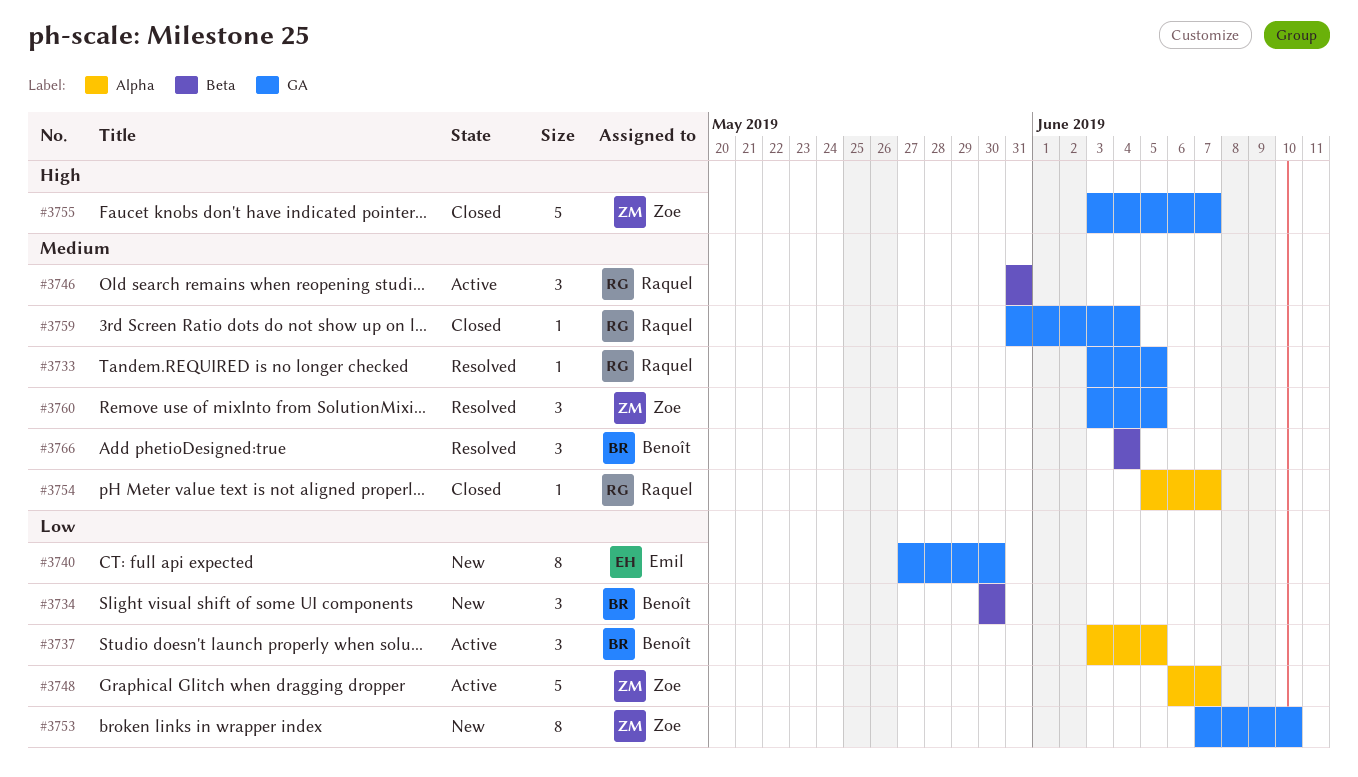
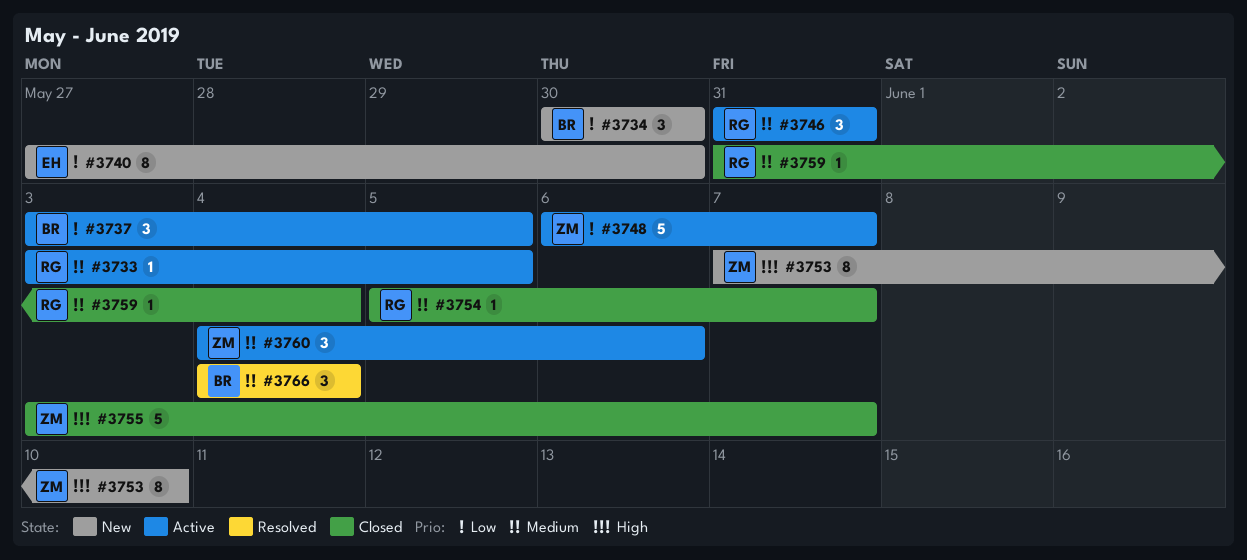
#3733, status: Resolved -> Active
#3753, priority: Low -> High
#3760, status: Resolved -> Active
#3760, start: Jun 3 -> Jun 4
#3760, due: Jun 5 -> Jun 6

